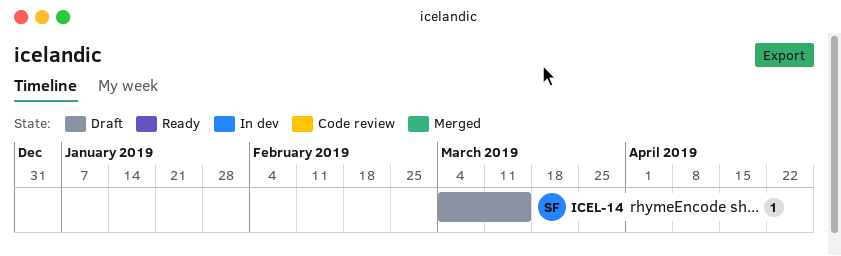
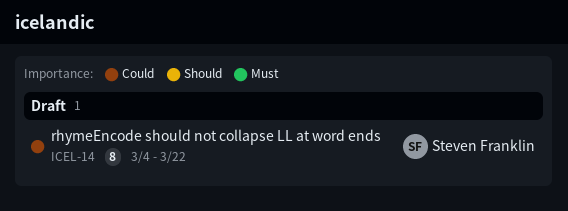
ICEL-14, estimate: 1 -> 8
ICEL-14, due: Mar 15 -> Mar 22

